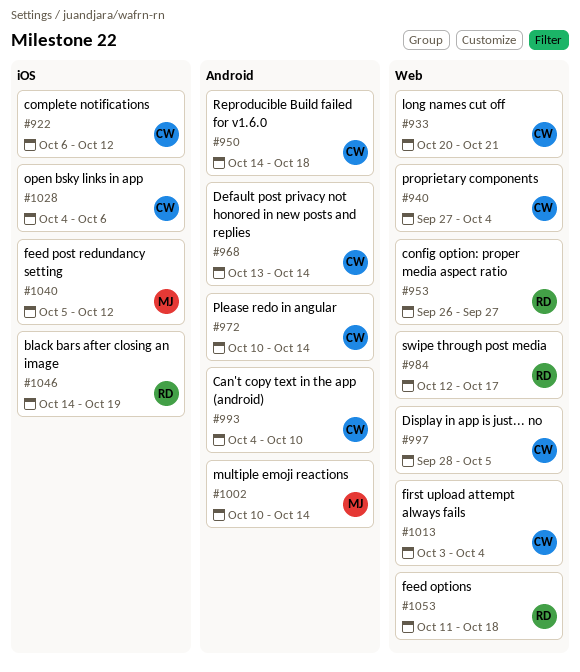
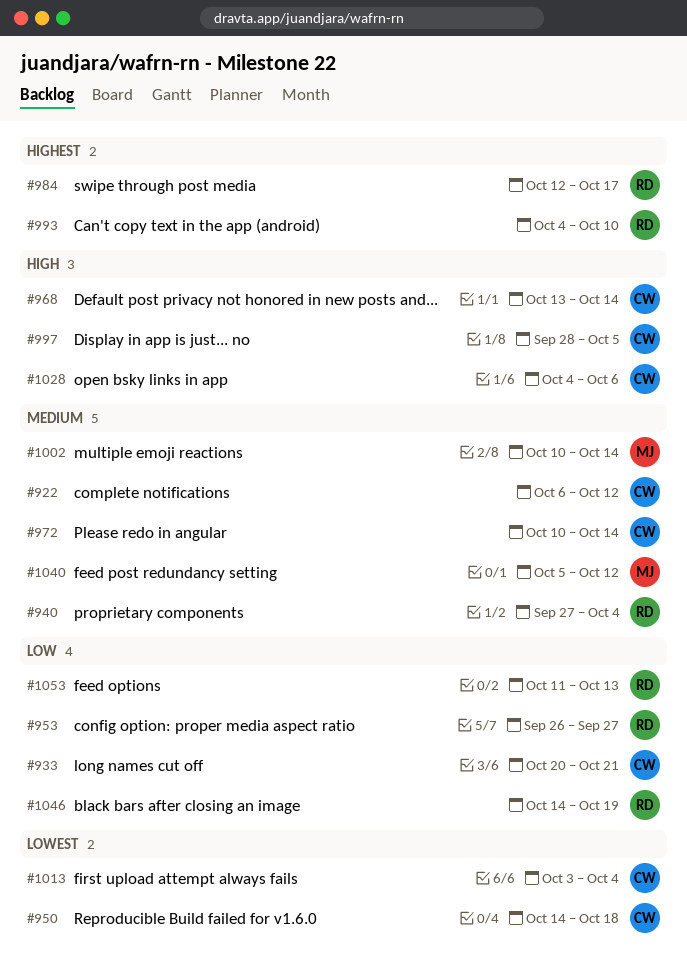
#940, owner: CW -> RD
#993, owner: CW -> RD
#1053, due: Oct 18 -> Oct 13

